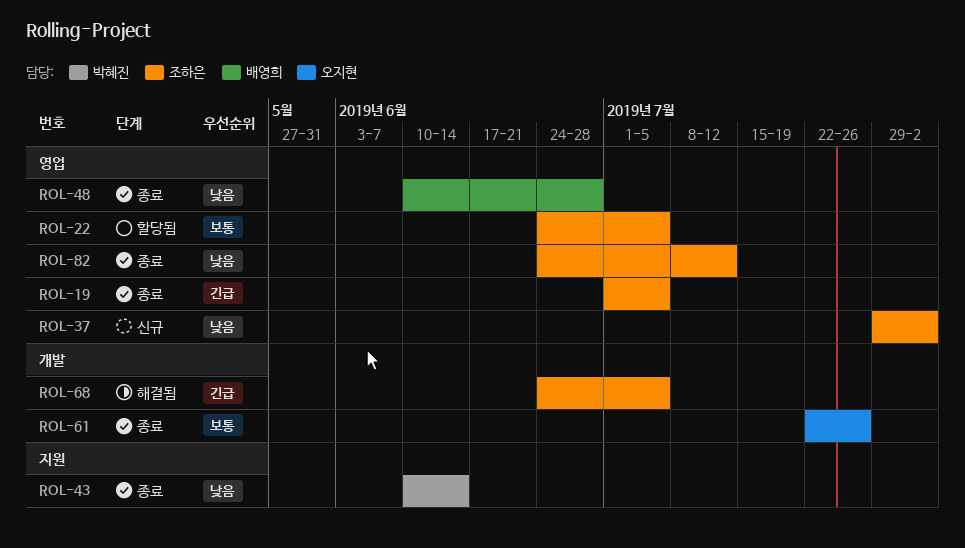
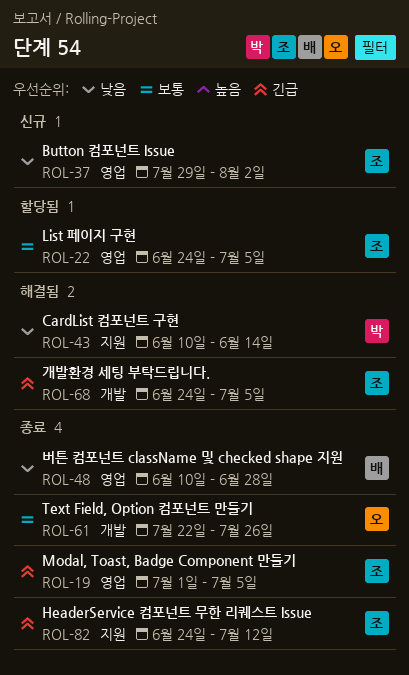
ROL-43, status: 종료 -> 해결됨
ROL-82, priority: 낮음 -> 긴급
ROL-82, label: 영업 -> 지원

